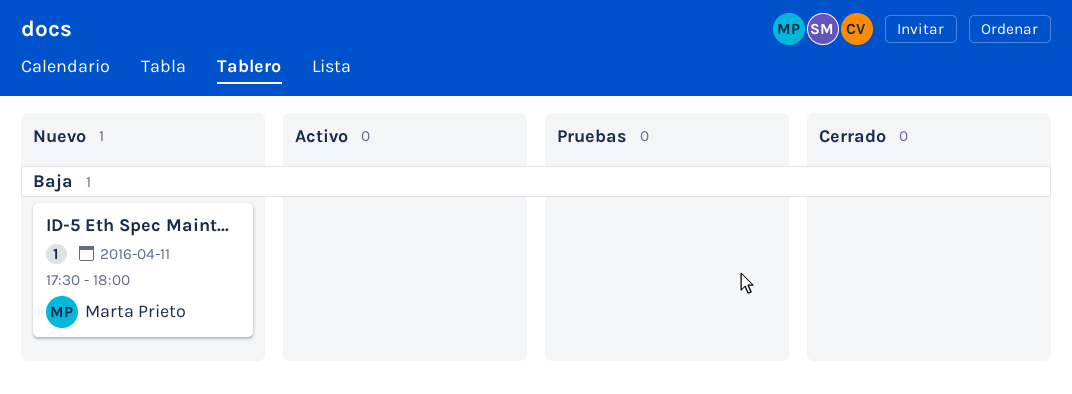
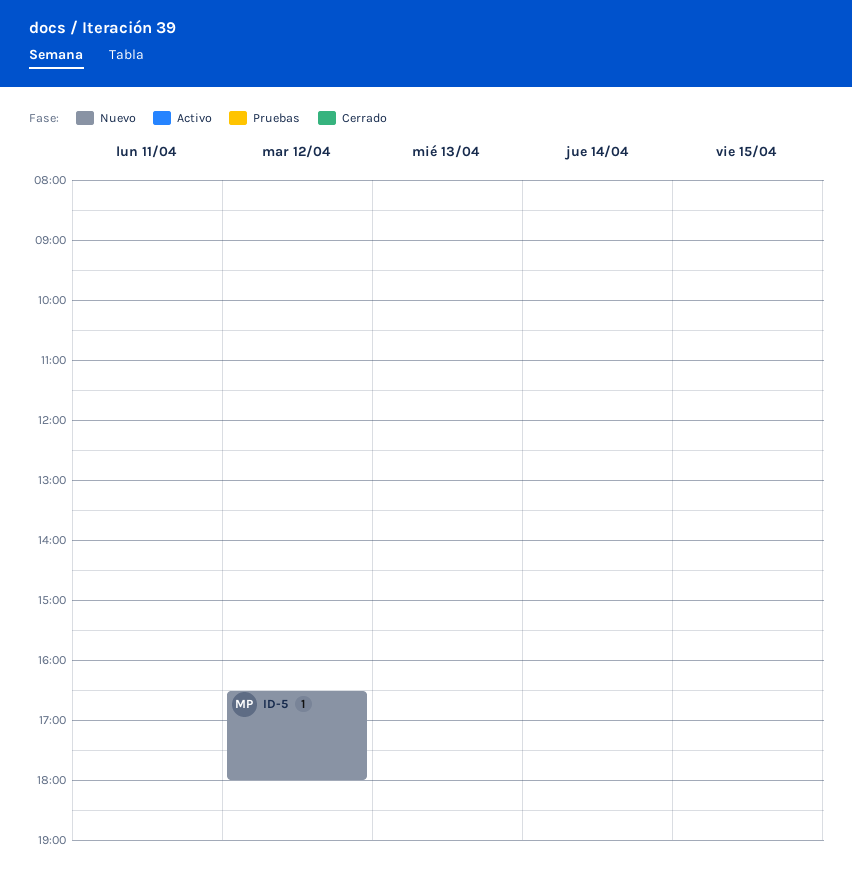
ID-5, day: Apr 11 -> Apr 12
ID-5, begins: 17:30 -> 16:30

